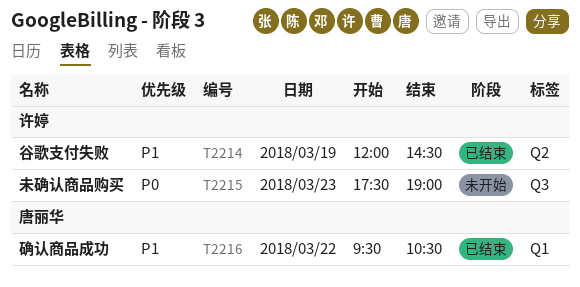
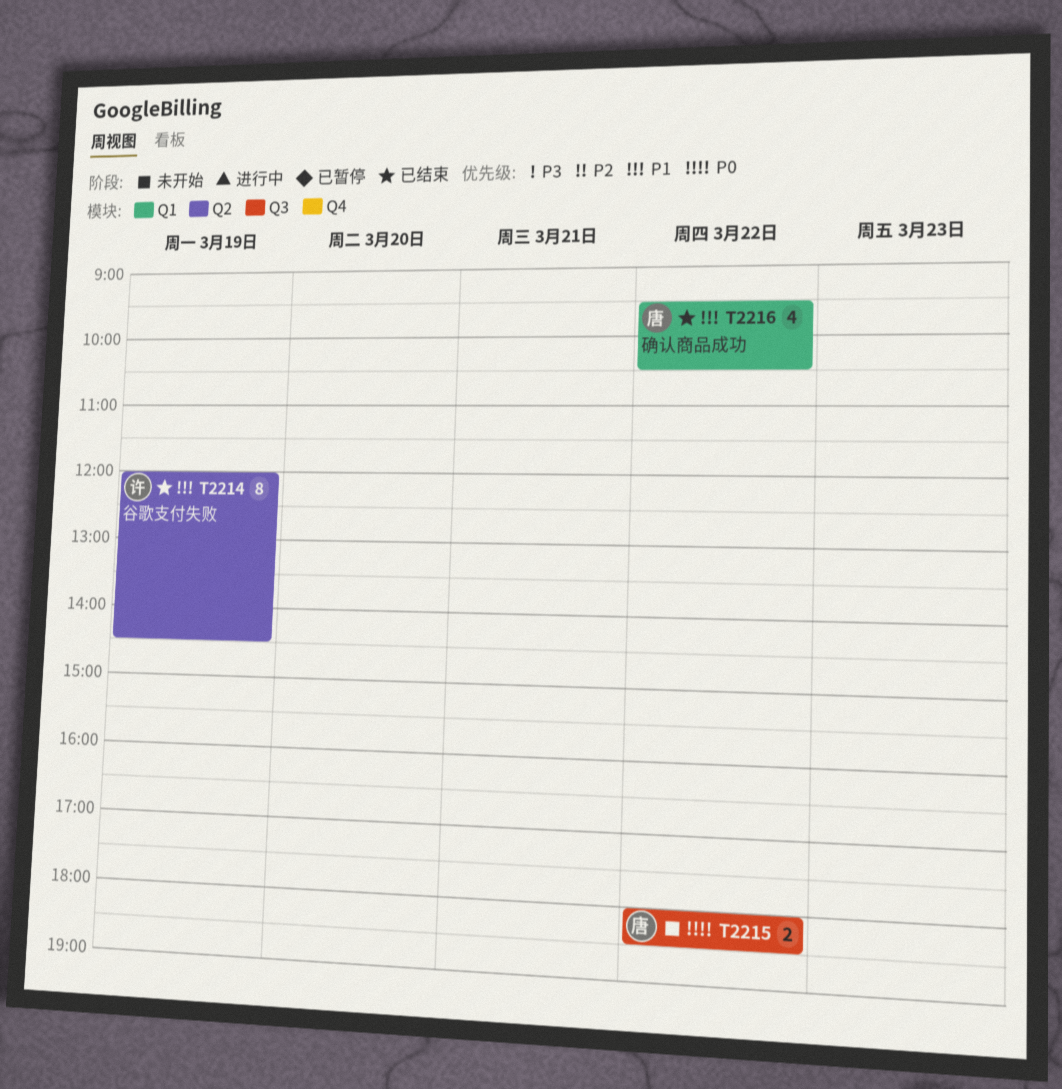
T2215, owner: 许婷 -> 唐丽华
T2215, day: Mar 23 -> Mar 22
T2215, begins: 17:30 -> 18:00
T2215, ends: 19:00 -> 18:30

